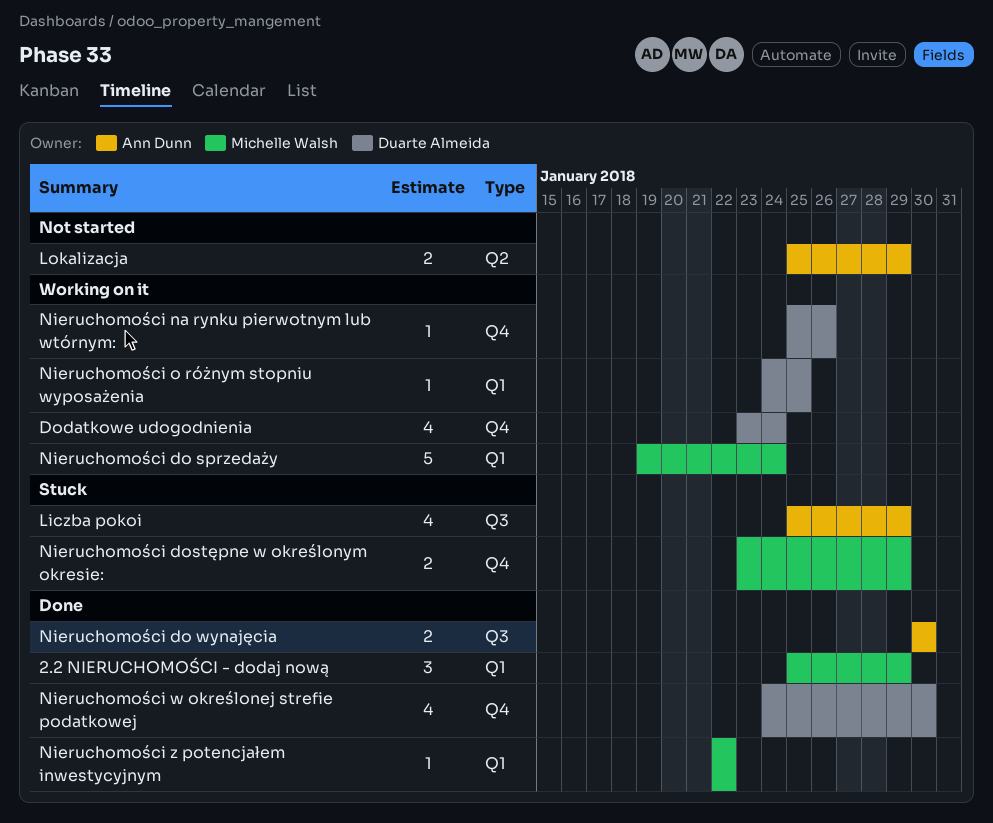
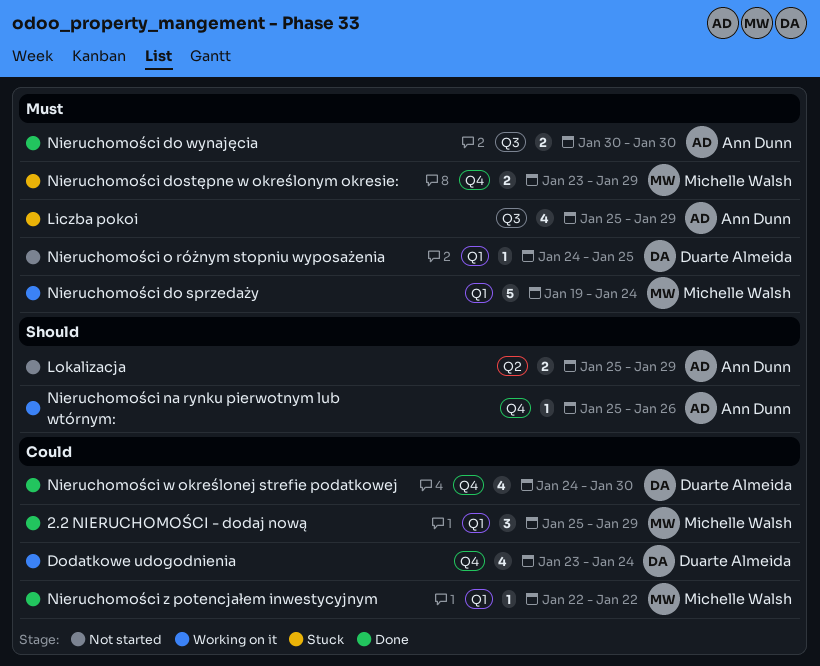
Nieruchomości na rynku pierwotnym lub wtórnym:, owner: Duarte Almeida -> Ann Dunn
Nieruchomości o różnym stopniu wyposażenia, status: Working on it -> Not started

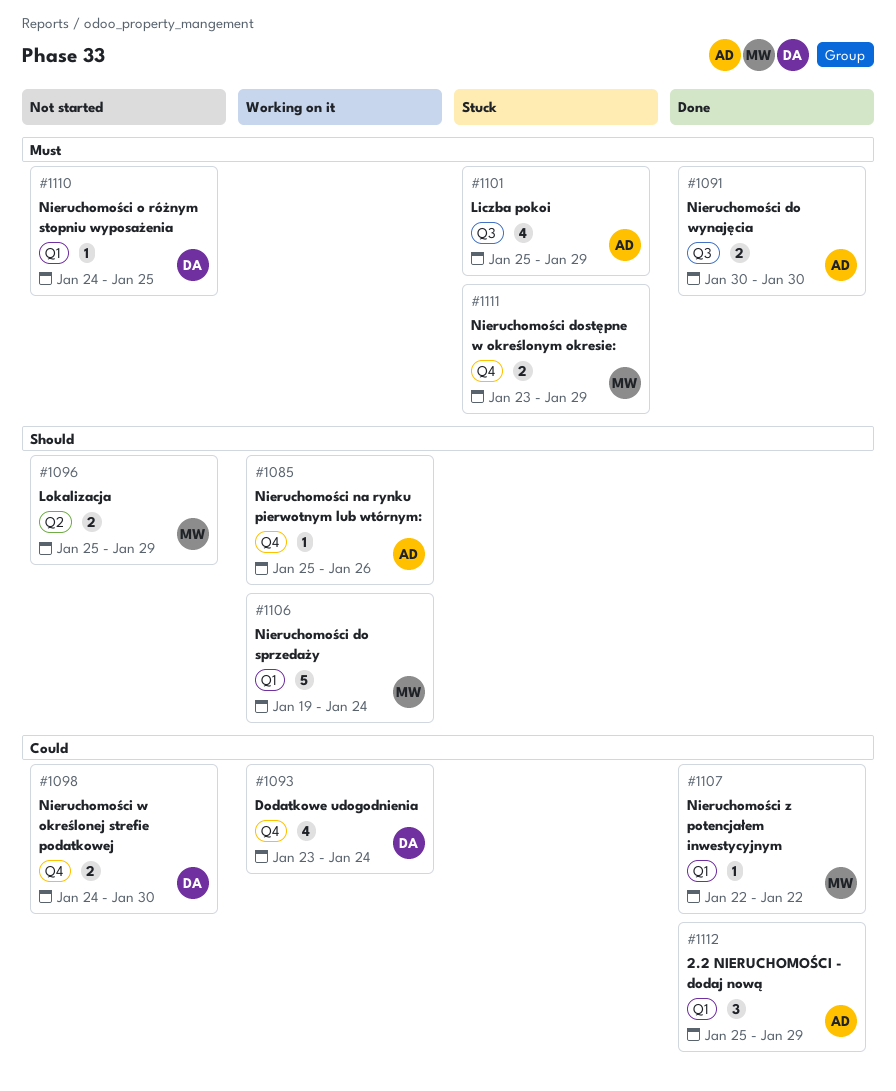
2.2 NIERUCHOMOŚCI - dodaj nową, owner: Michelle Walsh -> Ann Dunn
Lokalizacja, owner: Ann Dunn -> Michelle Walsh
Nieruchomości do sprzedaży, priority: Must -> Should
Nieruchomości w określonej strefie podatkowej, status: Done -> Not started
Nieruchomości w określonej strefie podatkowej, estimate: 4 -> 2

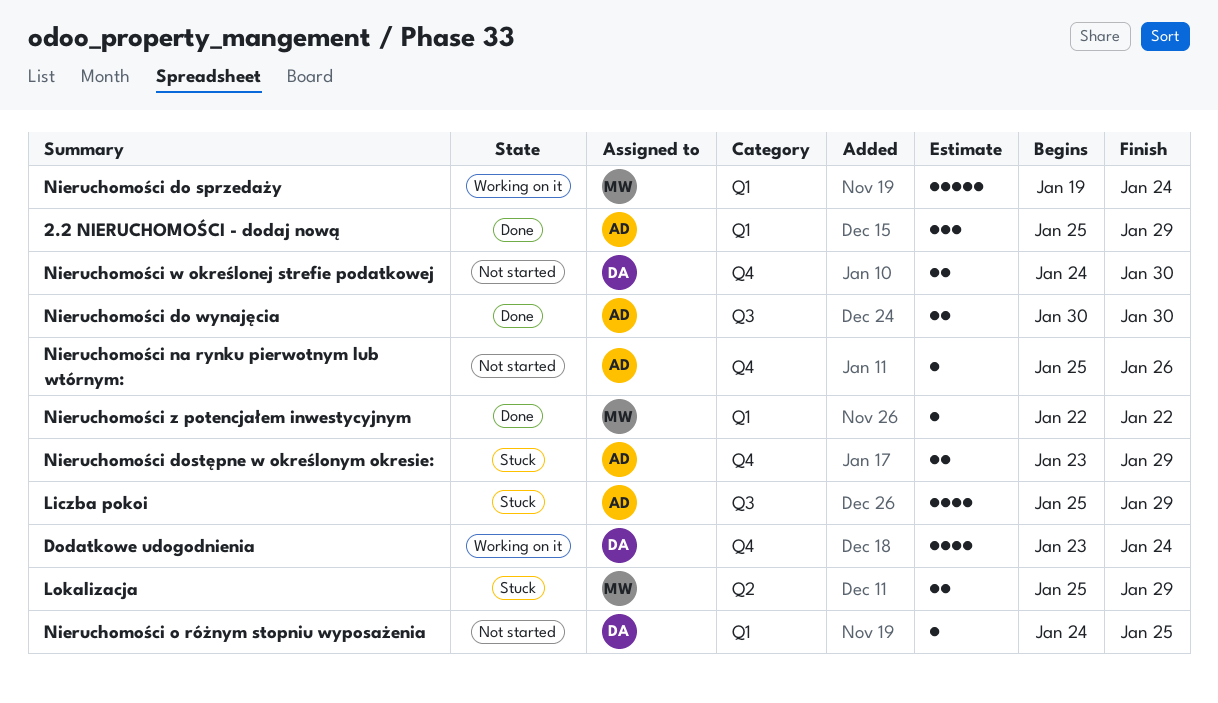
Lokalizacja, status: Not started -> Stuck
Nieruchomości dostępne w określonym okresie:, owner: MW -> AD
Nieruchomości na rynku pierwotnym lub wtórnym:, status: Working on it -> Not started

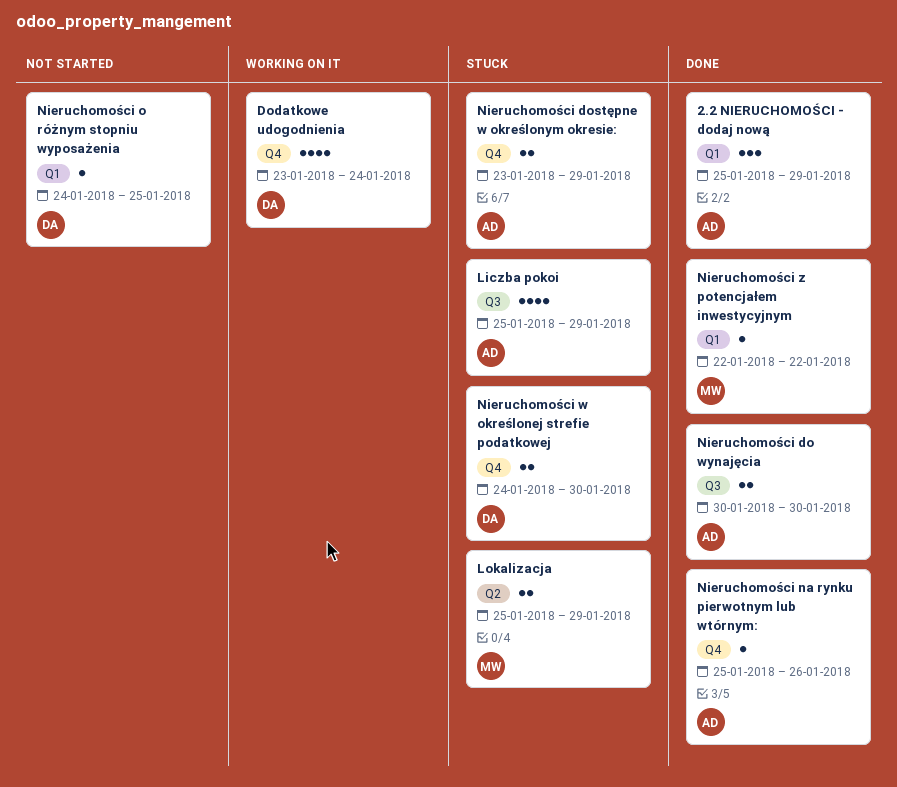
Nieruchomości do sprzedaży: present -> none
Nieruchomości na rynku pierwotnym lub wtórnym:, status: Not started -> Done
Nieruchomości w określonej strefie podatkowej, status: Not started -> Stuck

